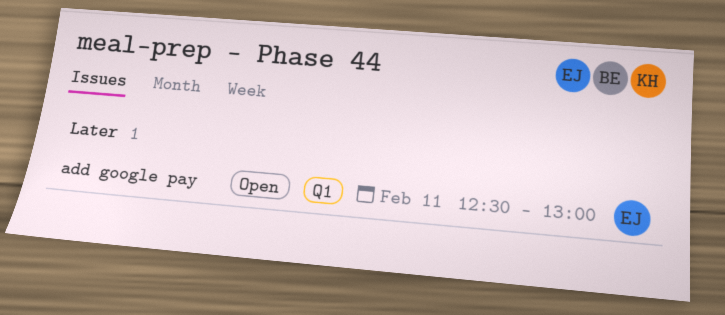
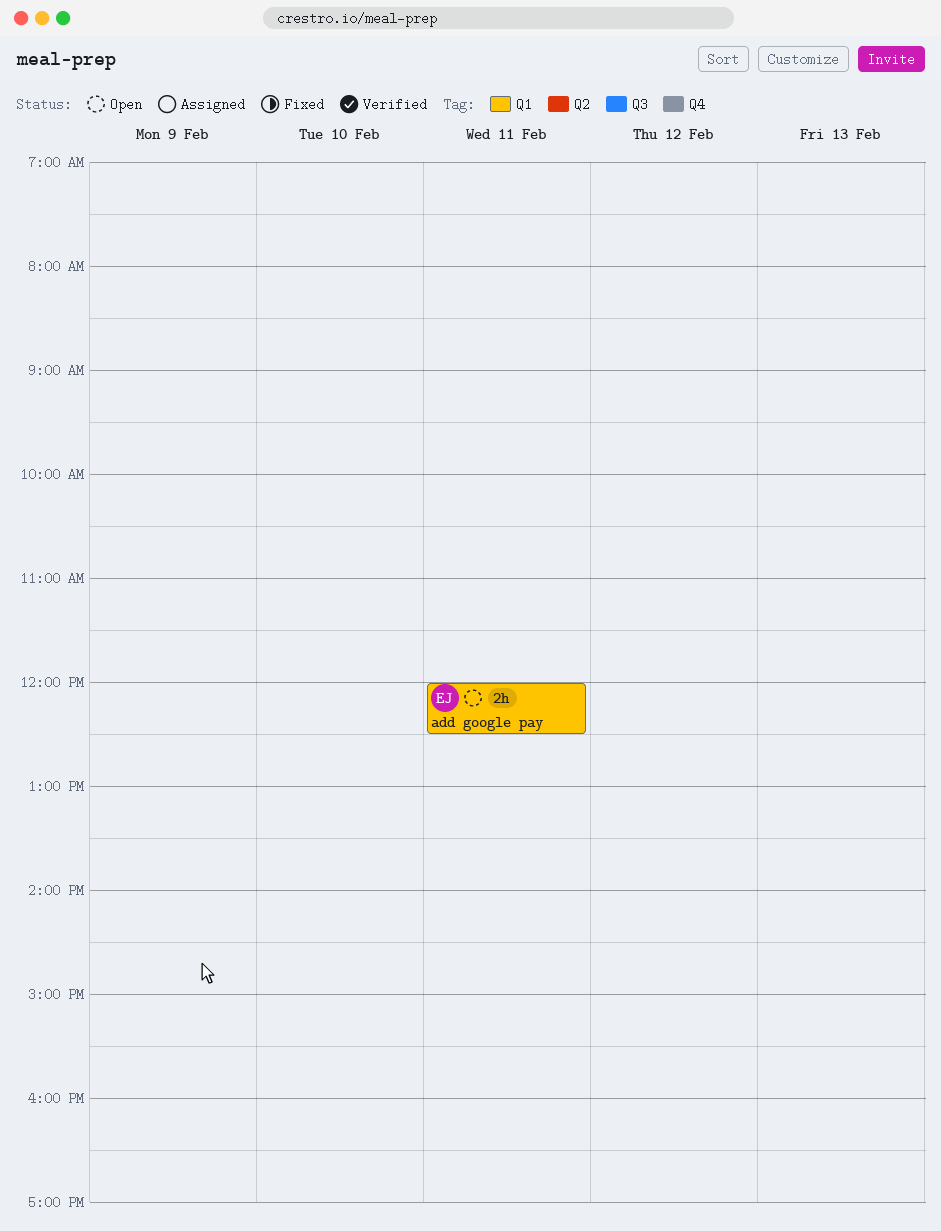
add google pay, begins: 12:30 -> 12:00
add google pay, ends: 13:00 -> 12:30

